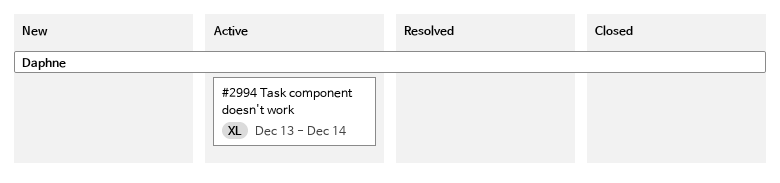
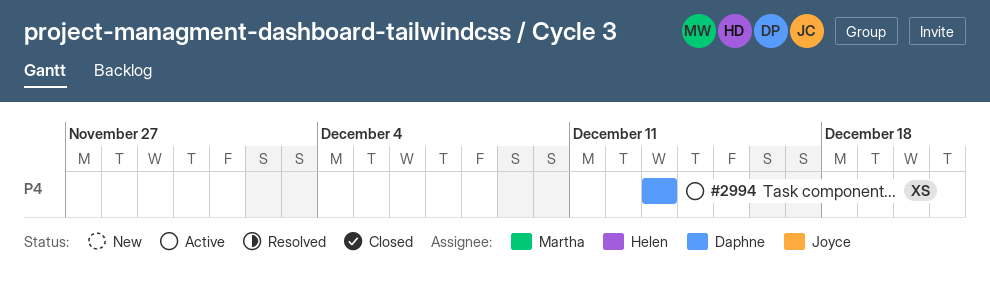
#2994, estimate: XL -> XS
#2994, due: Dec 14 -> Dec 13

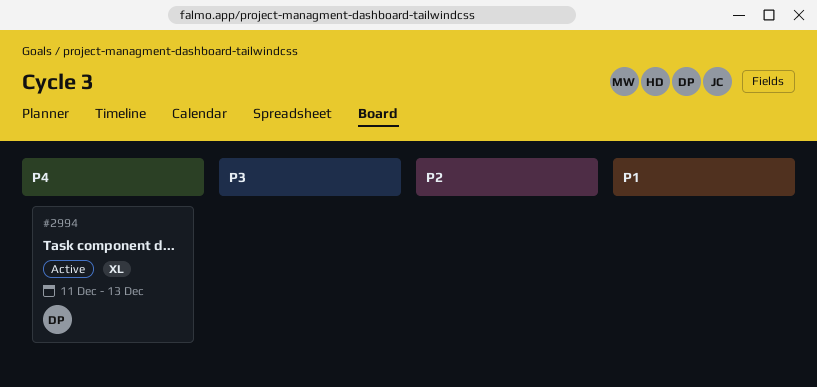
#2994, estimate: XS -> XL
#2994, start: Dec 13 -> Dec 11

